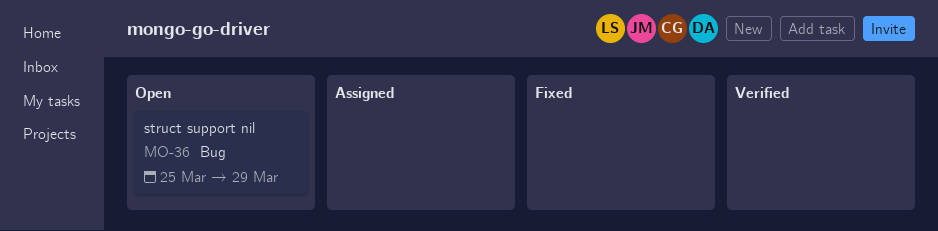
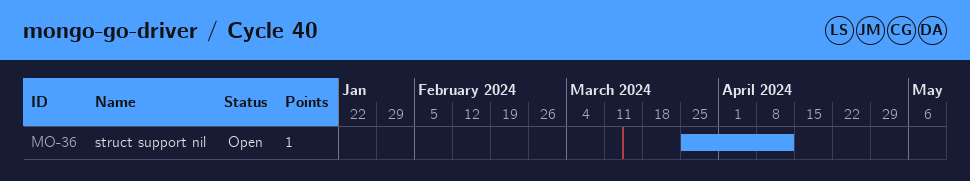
MO-36, due: Mar 29 -> Apr 12

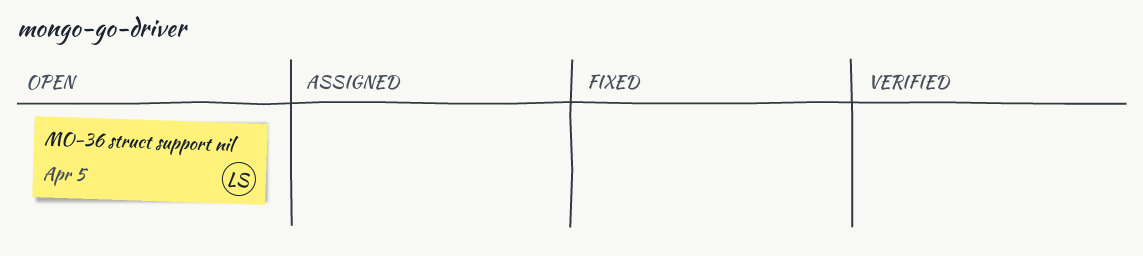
MO-36, due: Apr 12 -> Apr 5

